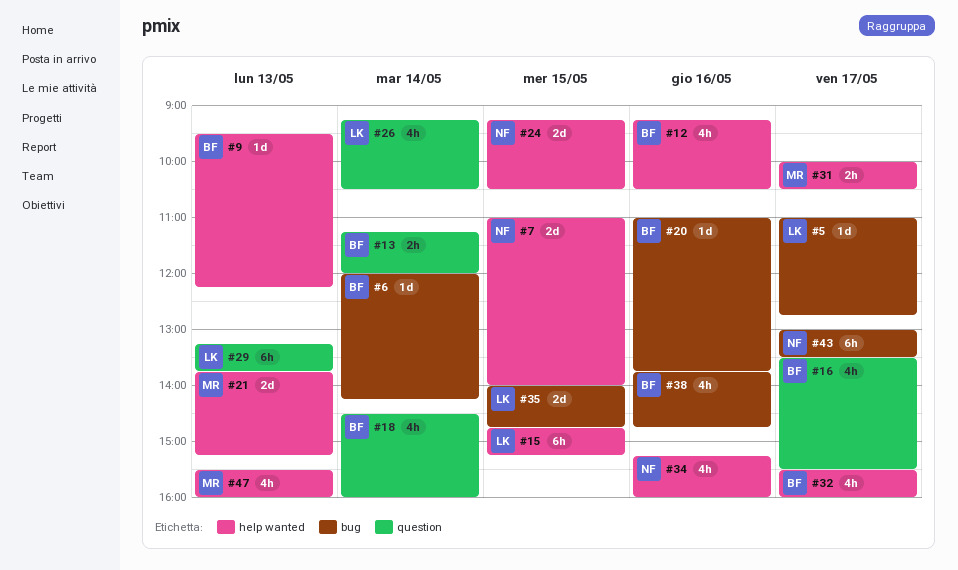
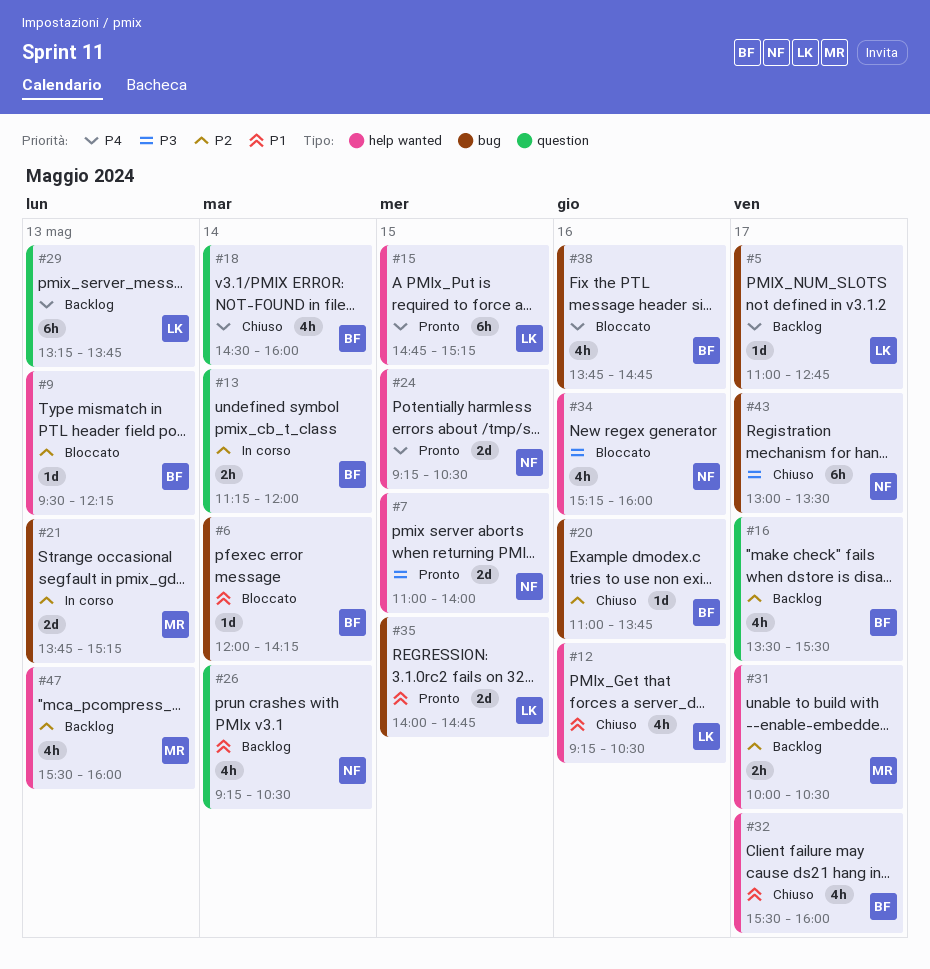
#12, owner: BF -> LK
#21, label: help wanted -> bug
#26, owner: LK -> NF

